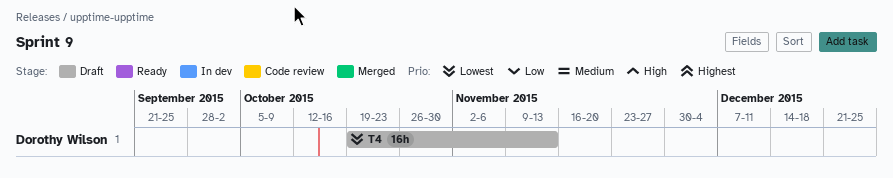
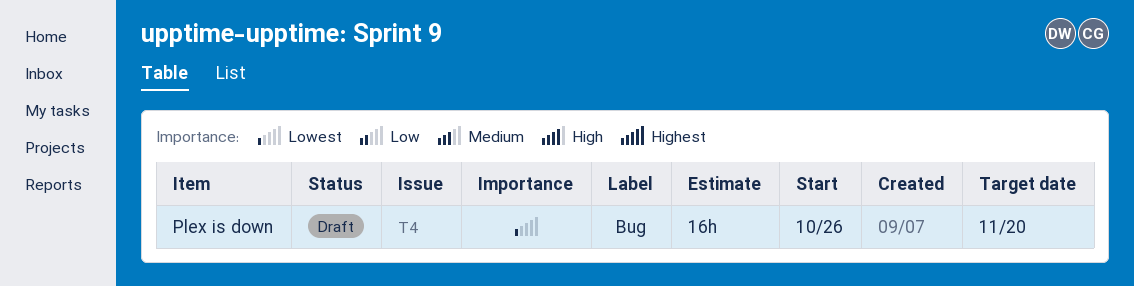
T4, start: Oct 19 -> Oct 26
T4, due: Nov 13 -> Nov 20

